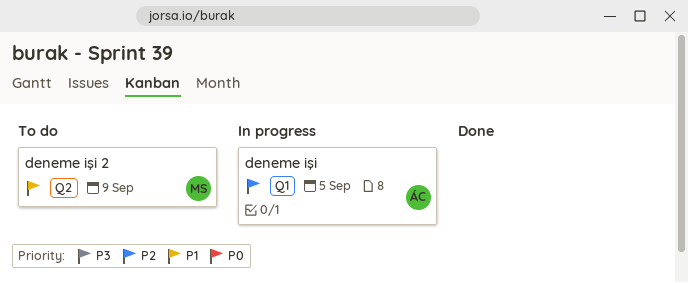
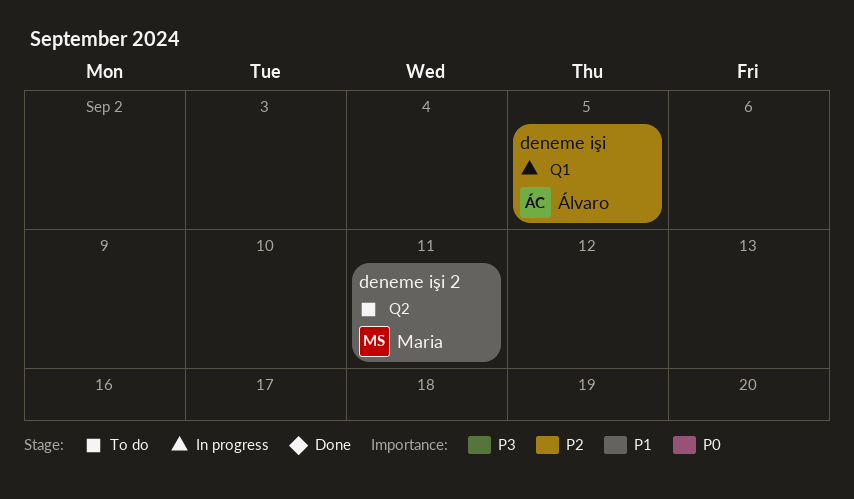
deneme işi 2, due: Sep 9 -> Sep 11

